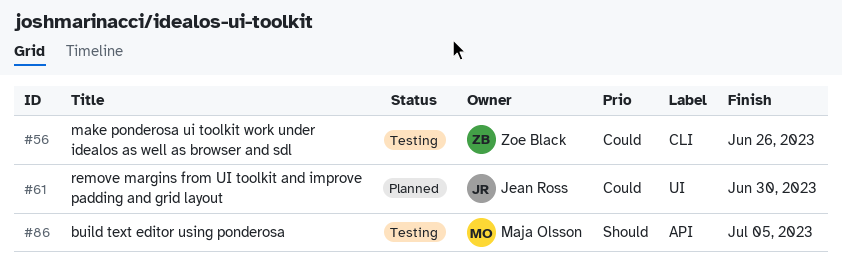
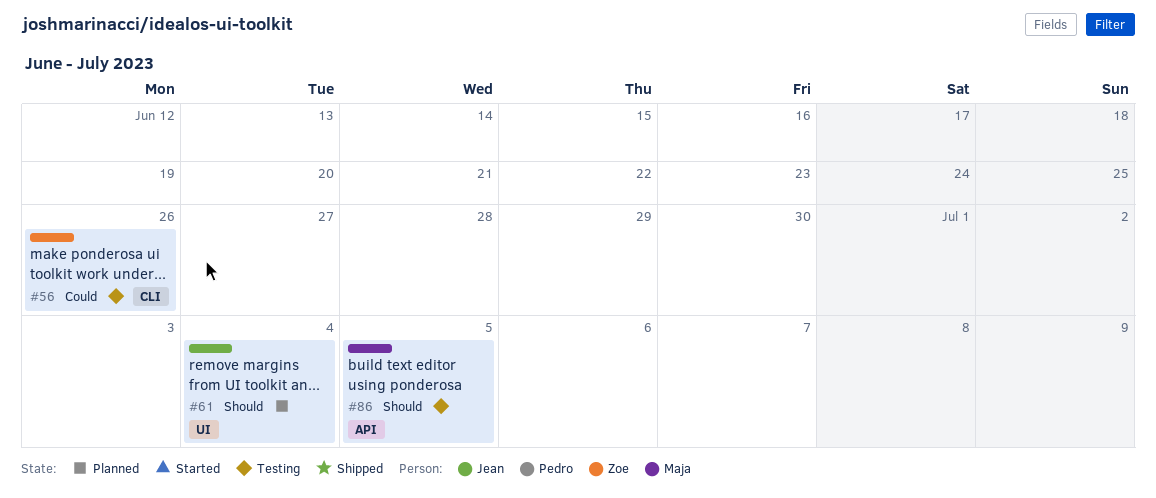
#61, priority: Could -> Should
#61, due: Jun 30 -> Jul 4

